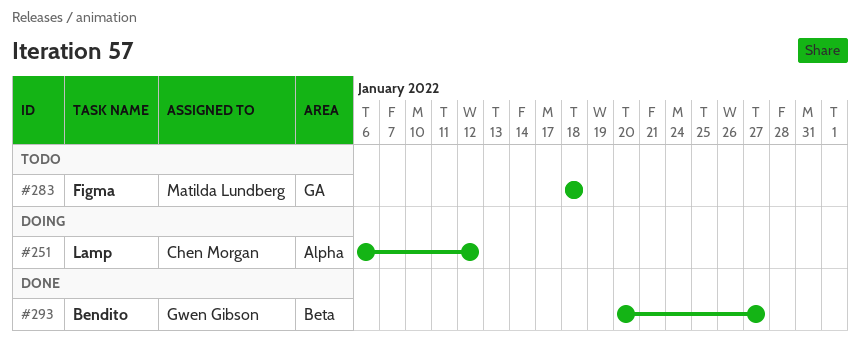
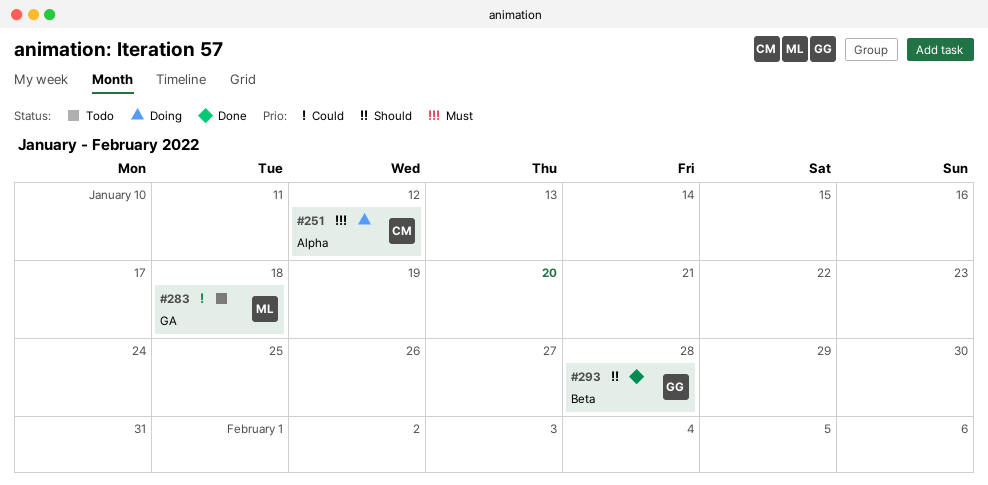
#293, due: Jan 27 -> Jan 28

